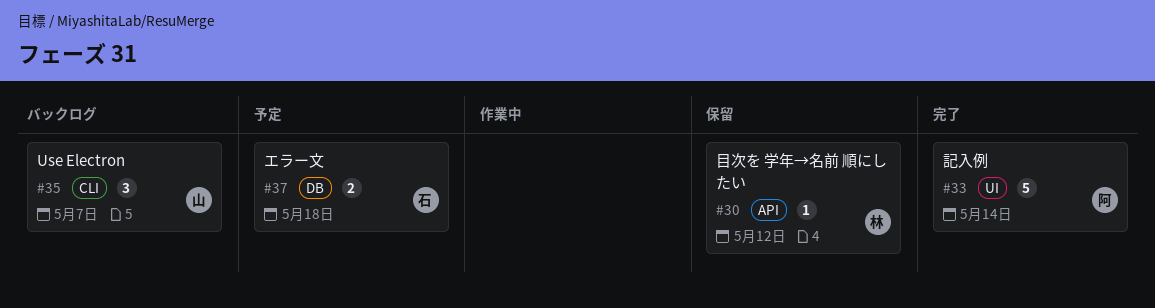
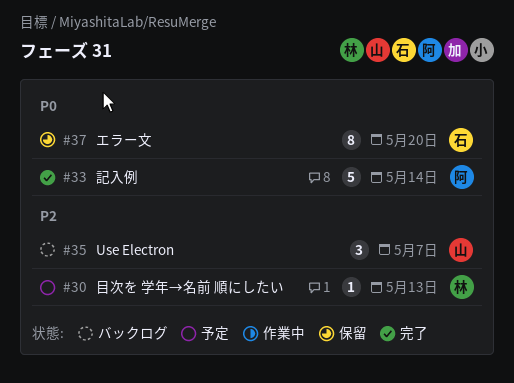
#30, status: 保留 -> 予定
#30, due: May 12 -> May 13
#37, status: 予定 -> 保留
#37, estimate: 2 -> 8
#37, due: May 18 -> May 20

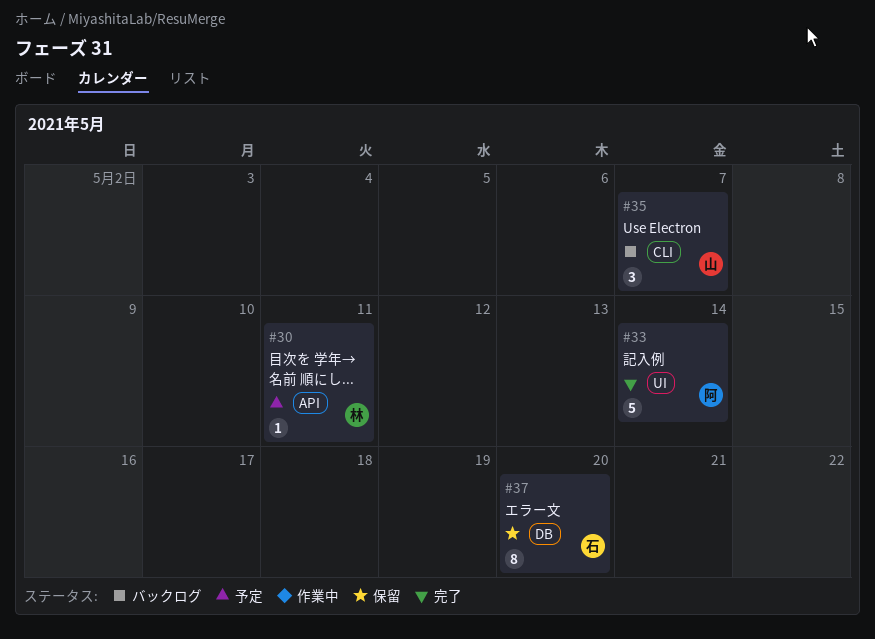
#30, due: May 13 -> May 11

